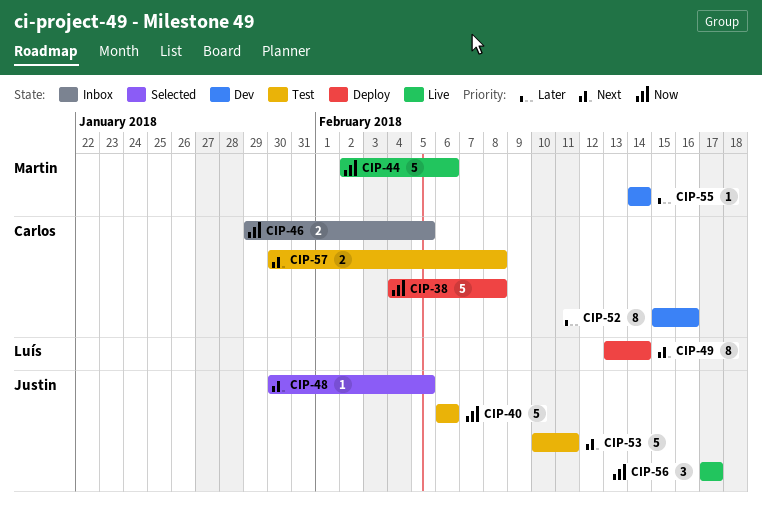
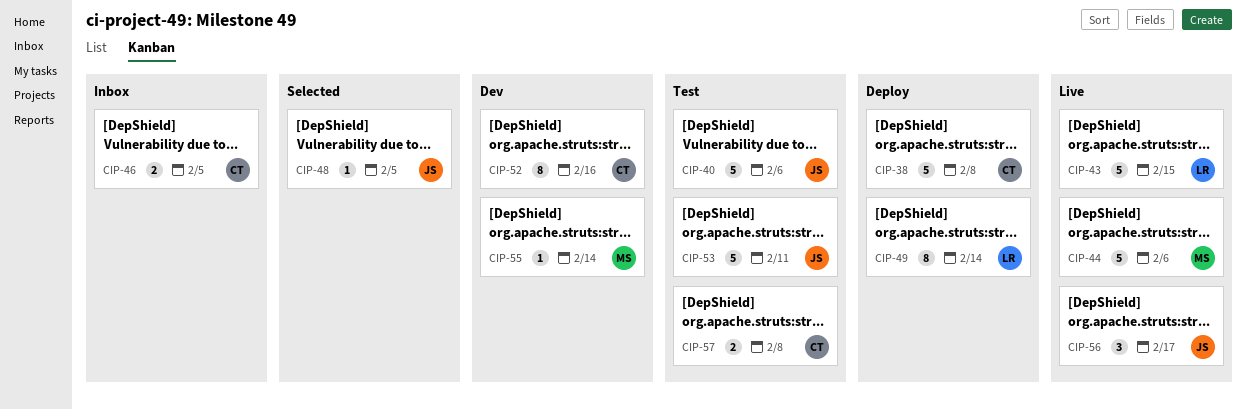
CIP-43: none -> present

